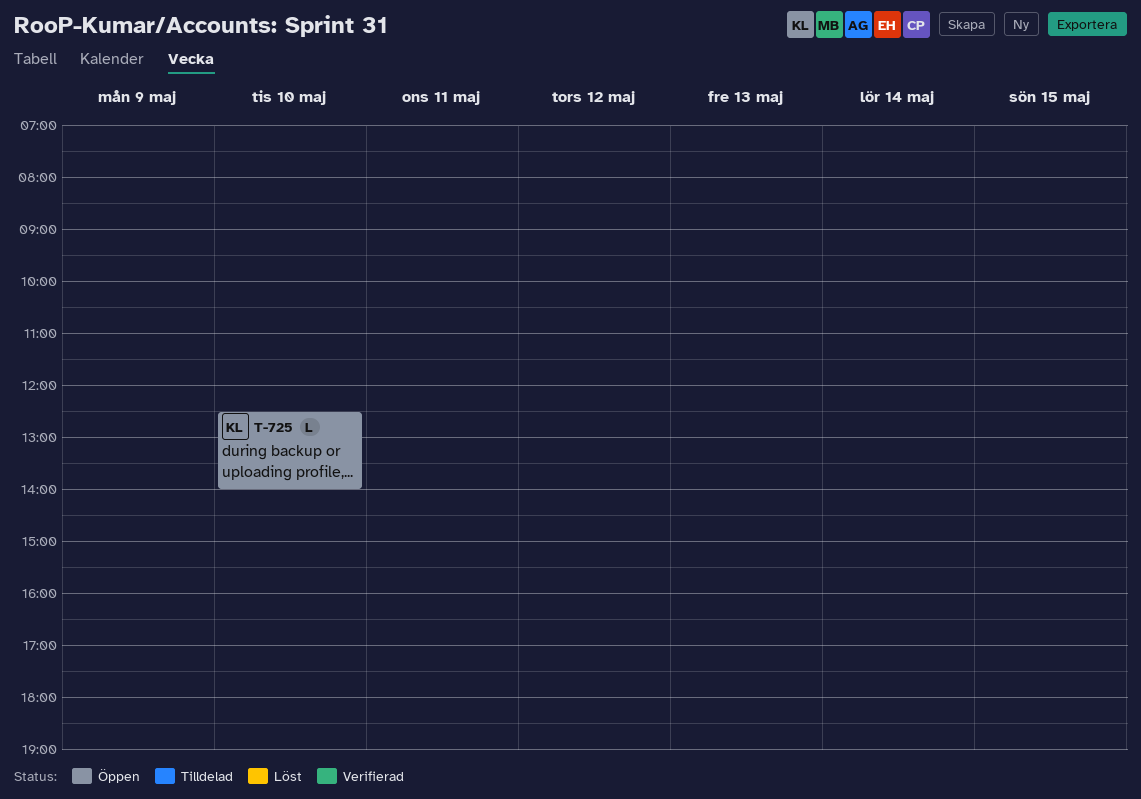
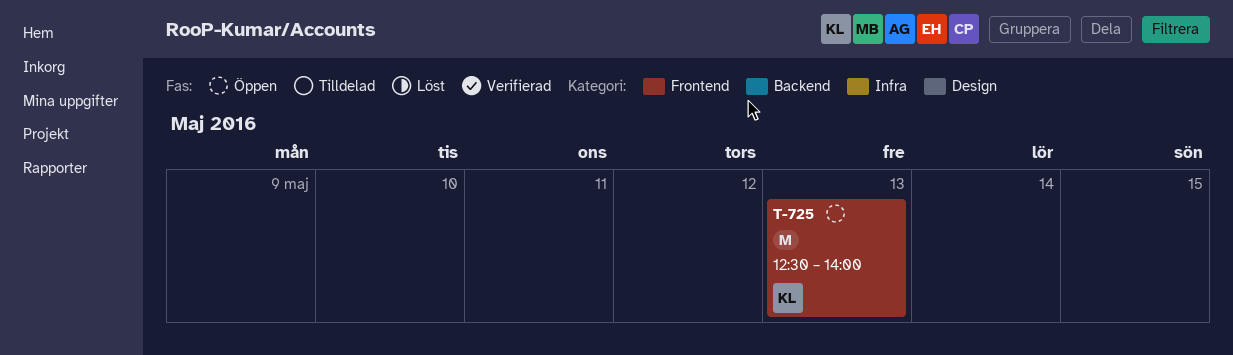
T-725, estimate: L -> M
T-725, day: May 10 -> May 13

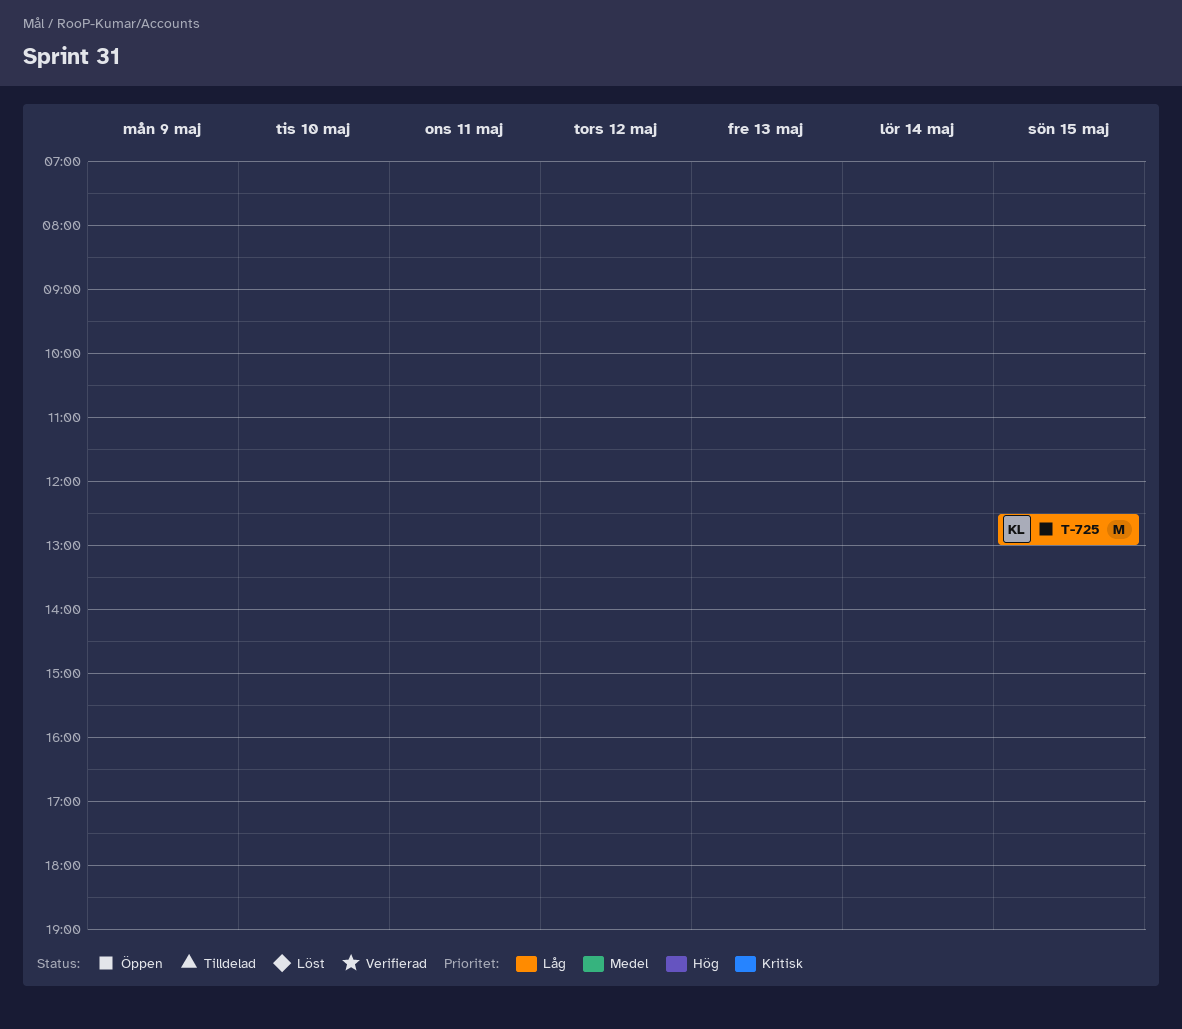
T-725, day: May 13 -> May 15
T-725, ends: 14:00 -> 13:00

